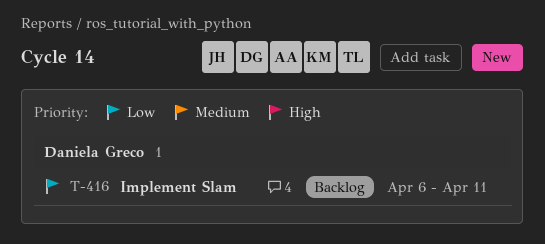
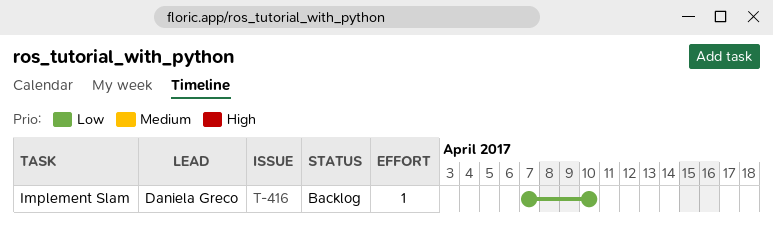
T-416, start: Apr 6 -> Apr 7
T-416, due: Apr 11 -> Apr 10

